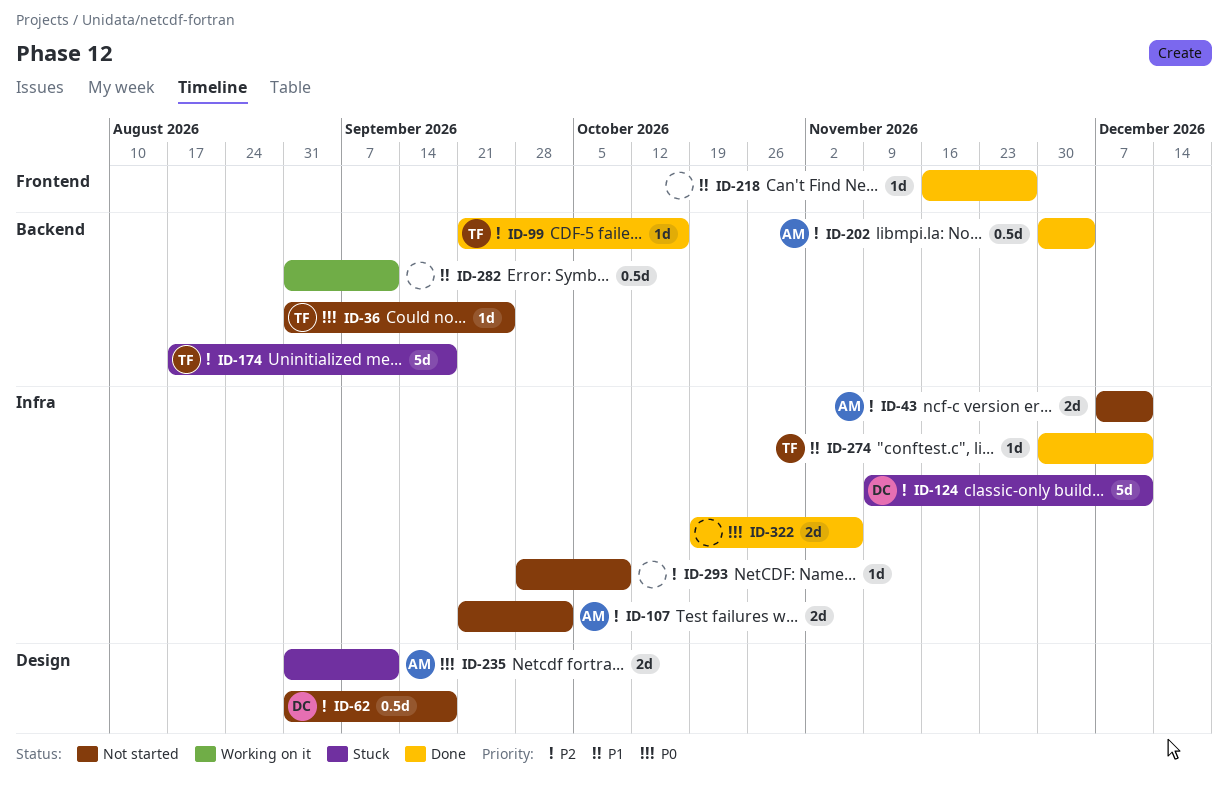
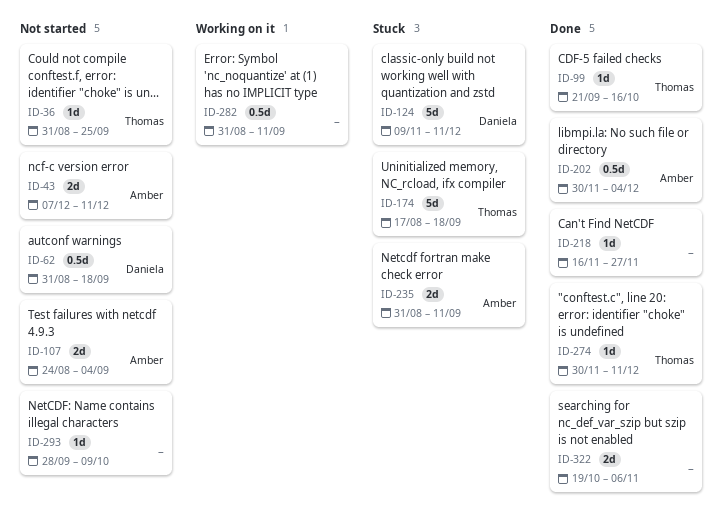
ID-107, start: Sep 21 -> Aug 24
ID-107, due: Oct 2 -> Sep 4

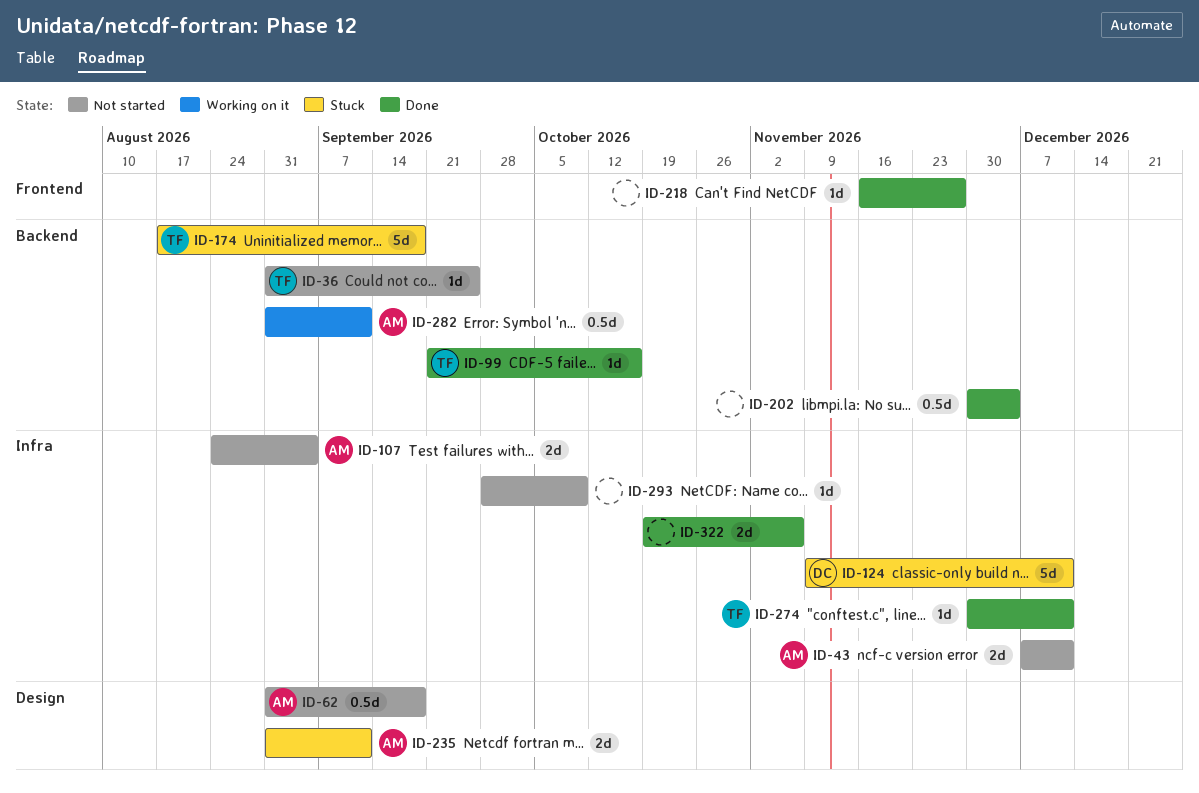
ID-62, owner: Daniela -> Amber
ID-202, owner: Amber -> none
ID-282, owner: none -> Amber

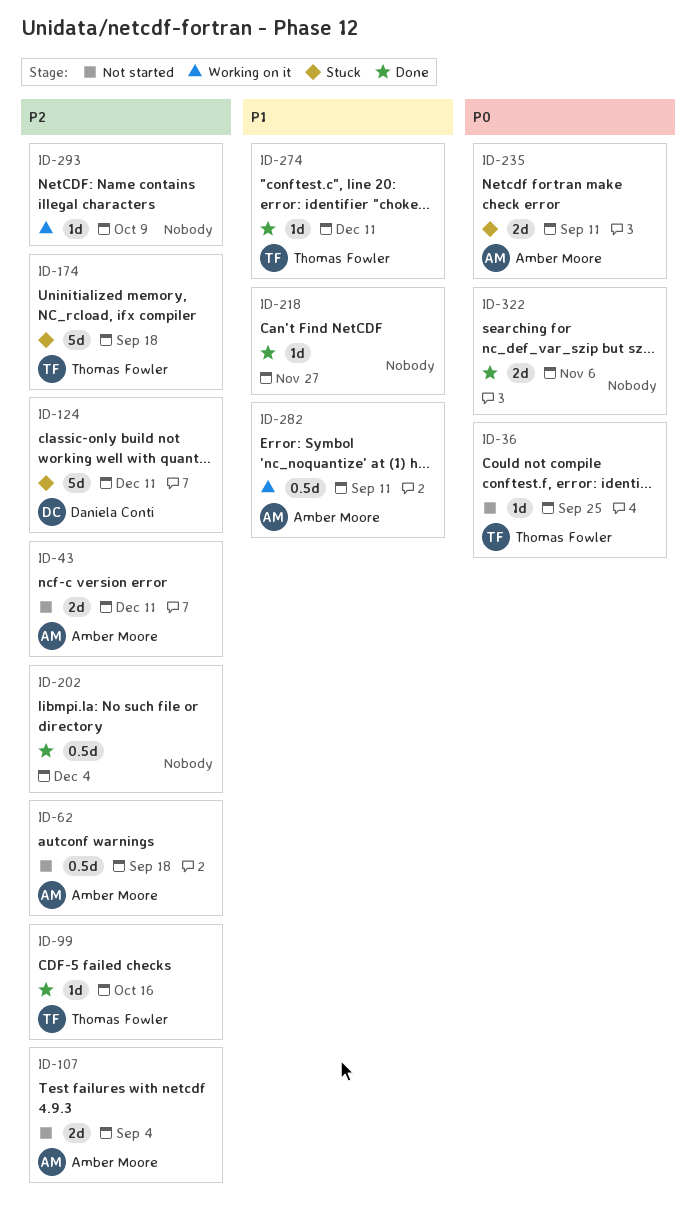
ID-293, status: Not started -> Working on it

